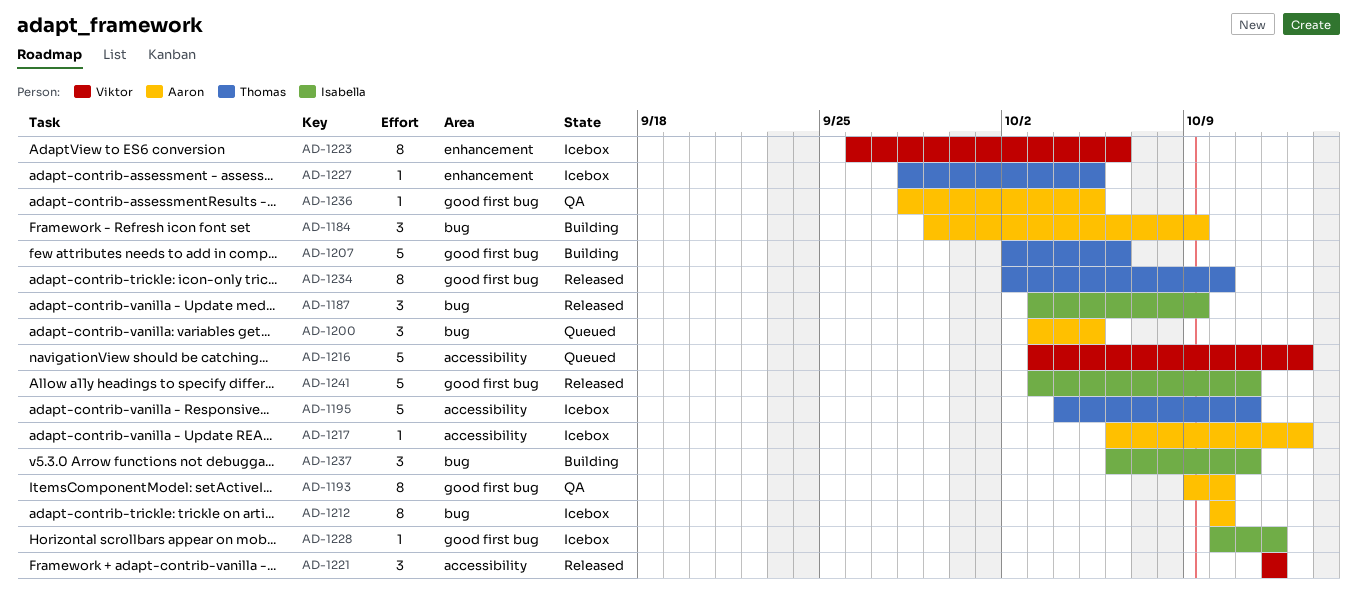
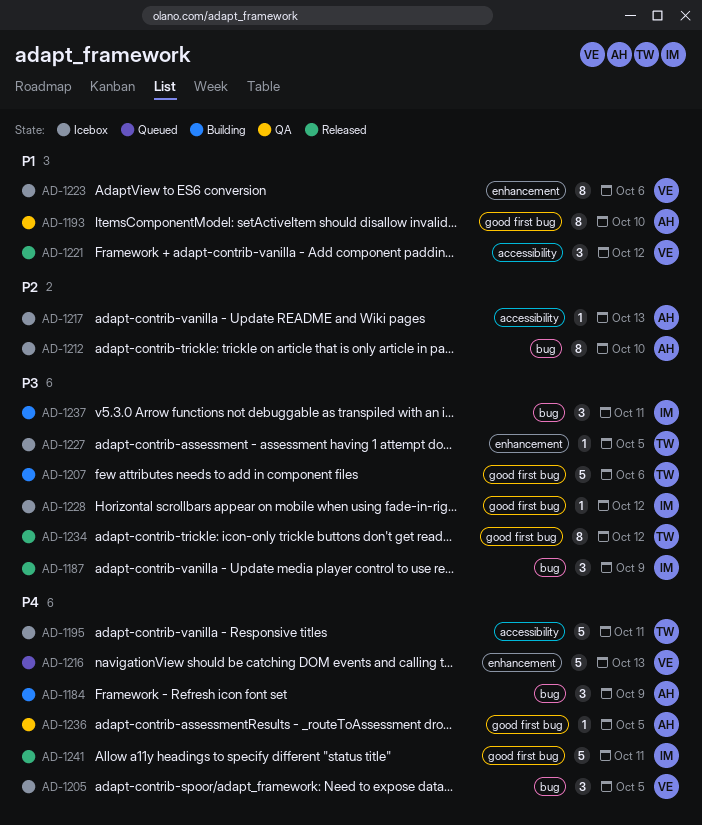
AD-1200: present -> none
AD-1205: none -> present
AD-1216, label: accessibility -> enhancement
AD-1234, due: Oct 10 -> Oct 12

